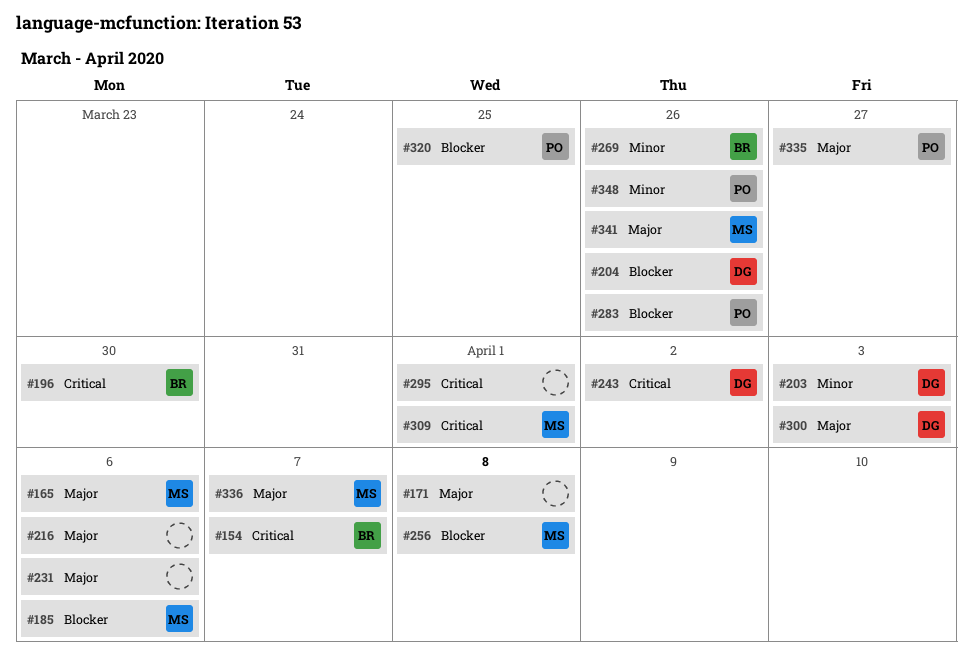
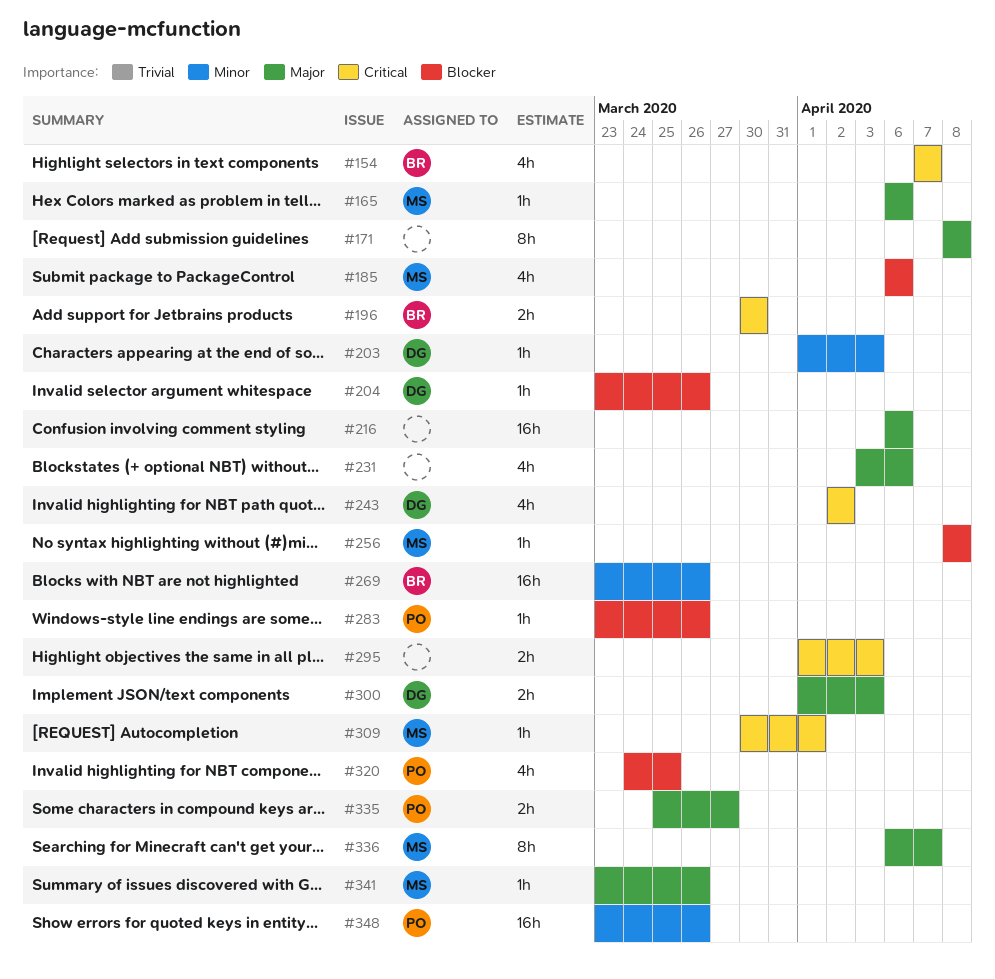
#295, due: Apr 1 -> Apr 3

